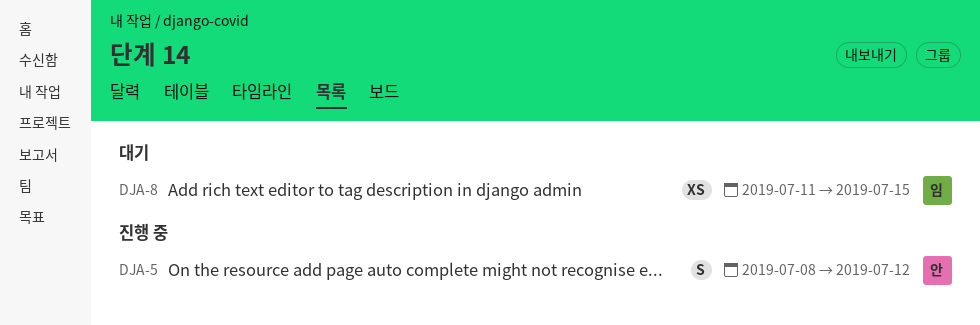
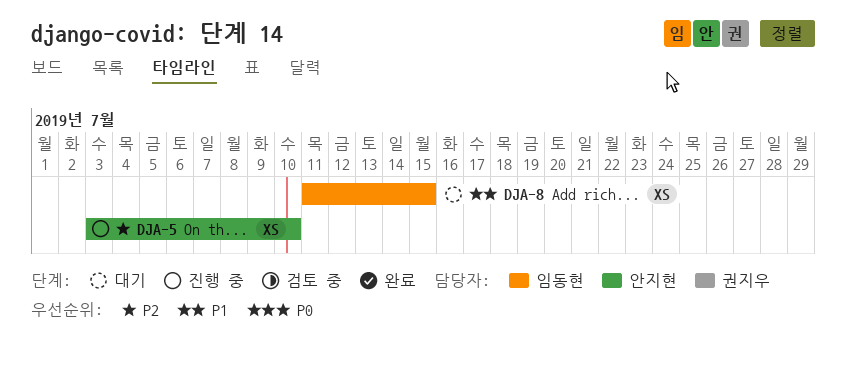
DJA-5, estimate: S -> XS
DJA-5, start: Jul 8 -> Jul 3
DJA-5, due: Jul 12 -> Jul 10

